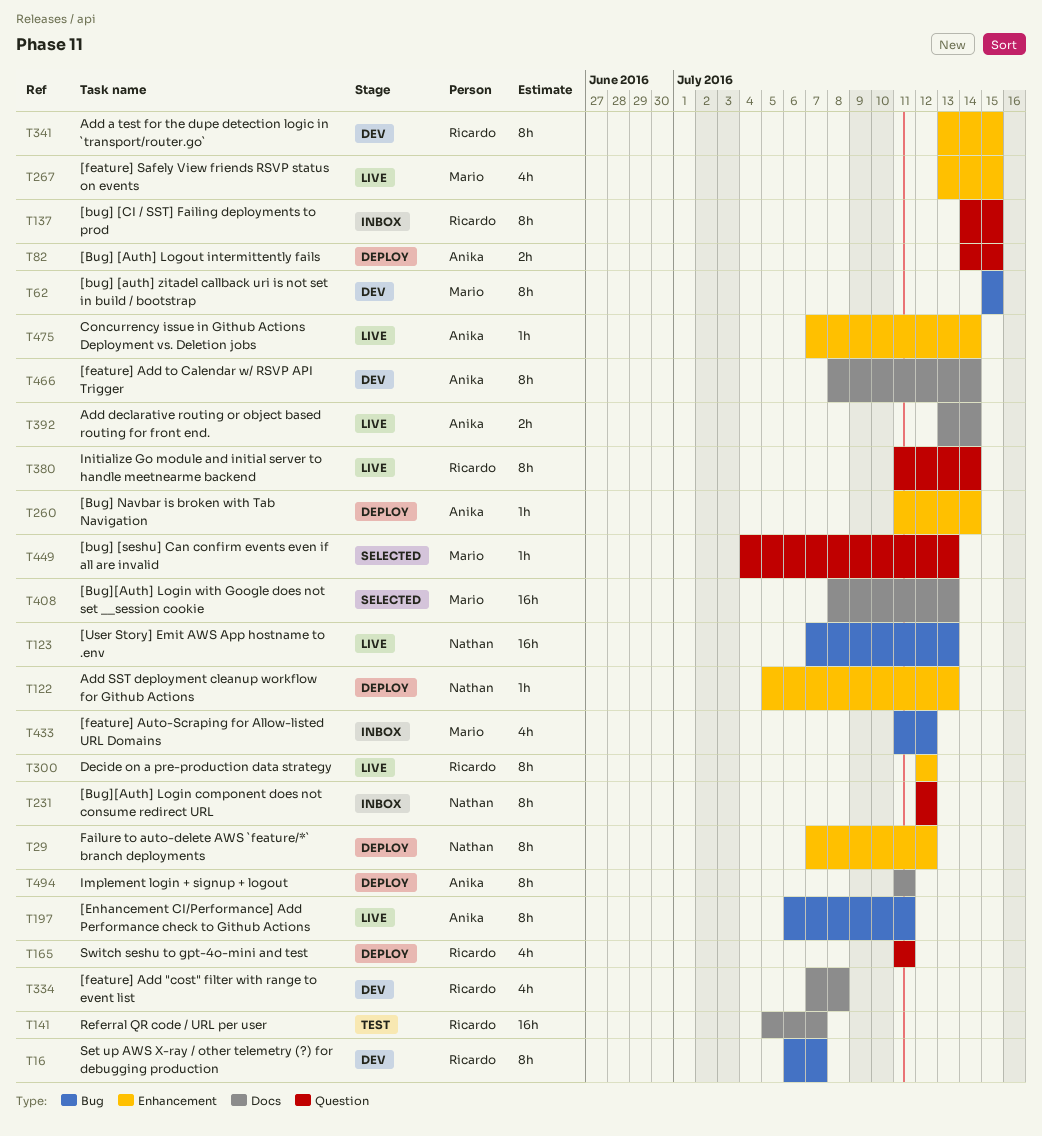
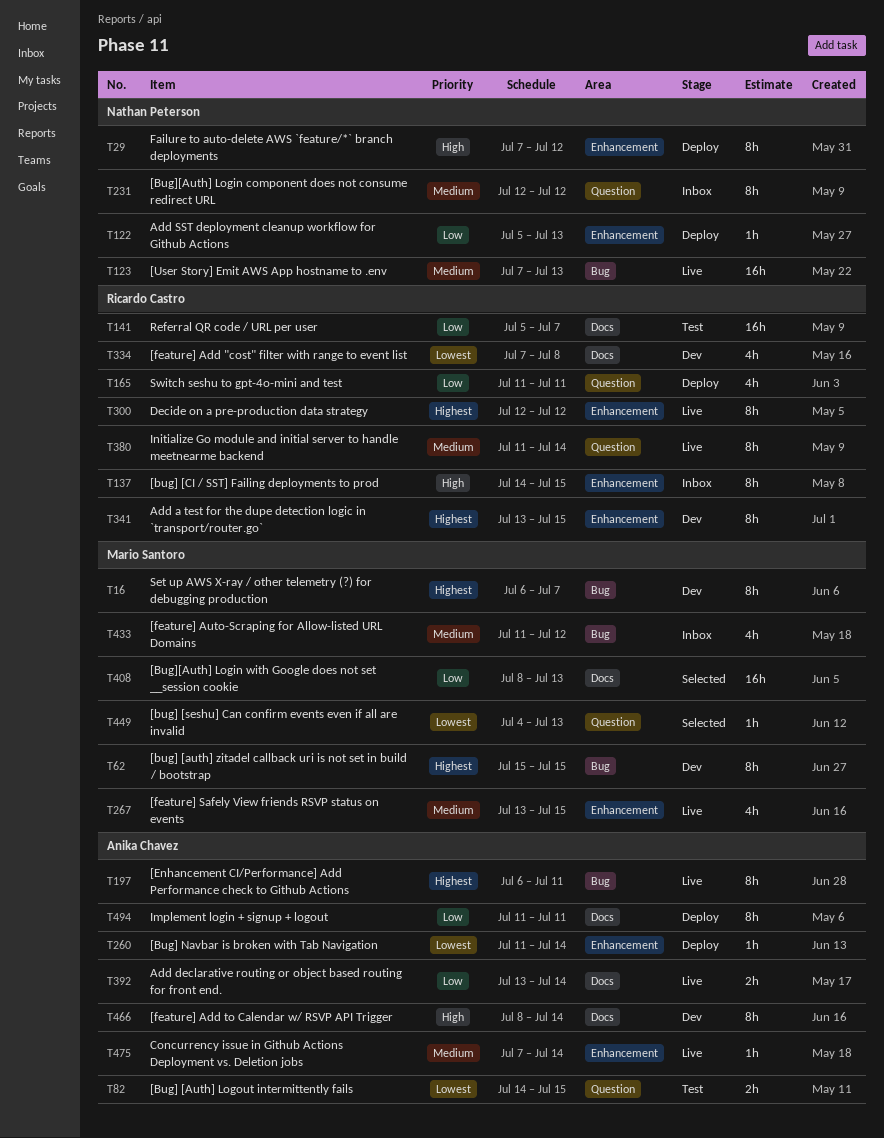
T16, owner: Ricardo Castro -> Mario Santoro
T82, status: Deploy -> Test
T137, label: Question -> Enhancement

